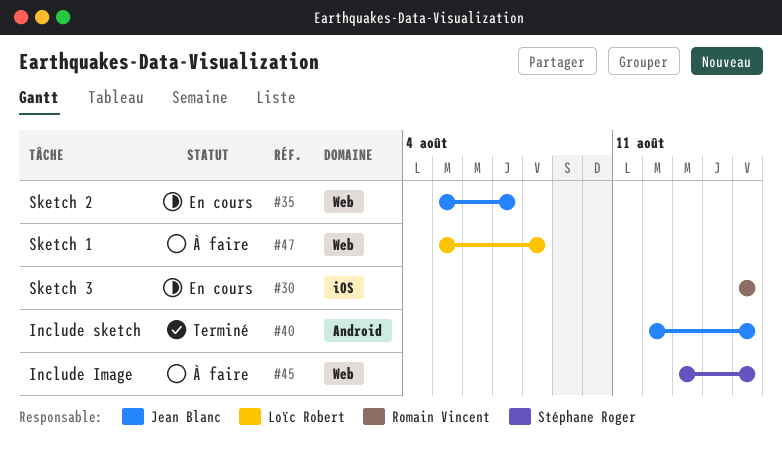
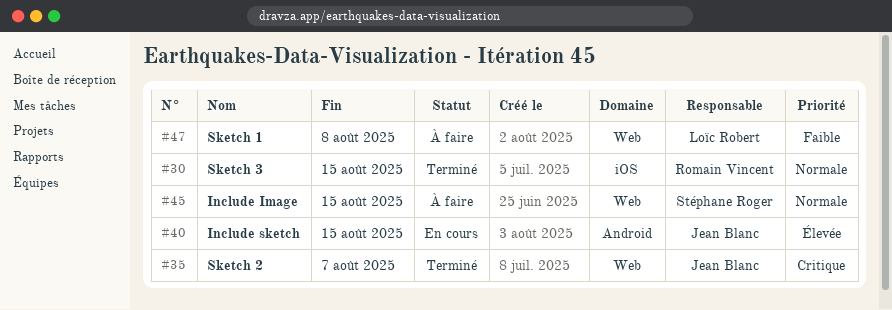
#30, status: En cours -> Terminé
#35, status: En cours -> Terminé
#40, status: Terminé -> En cours

